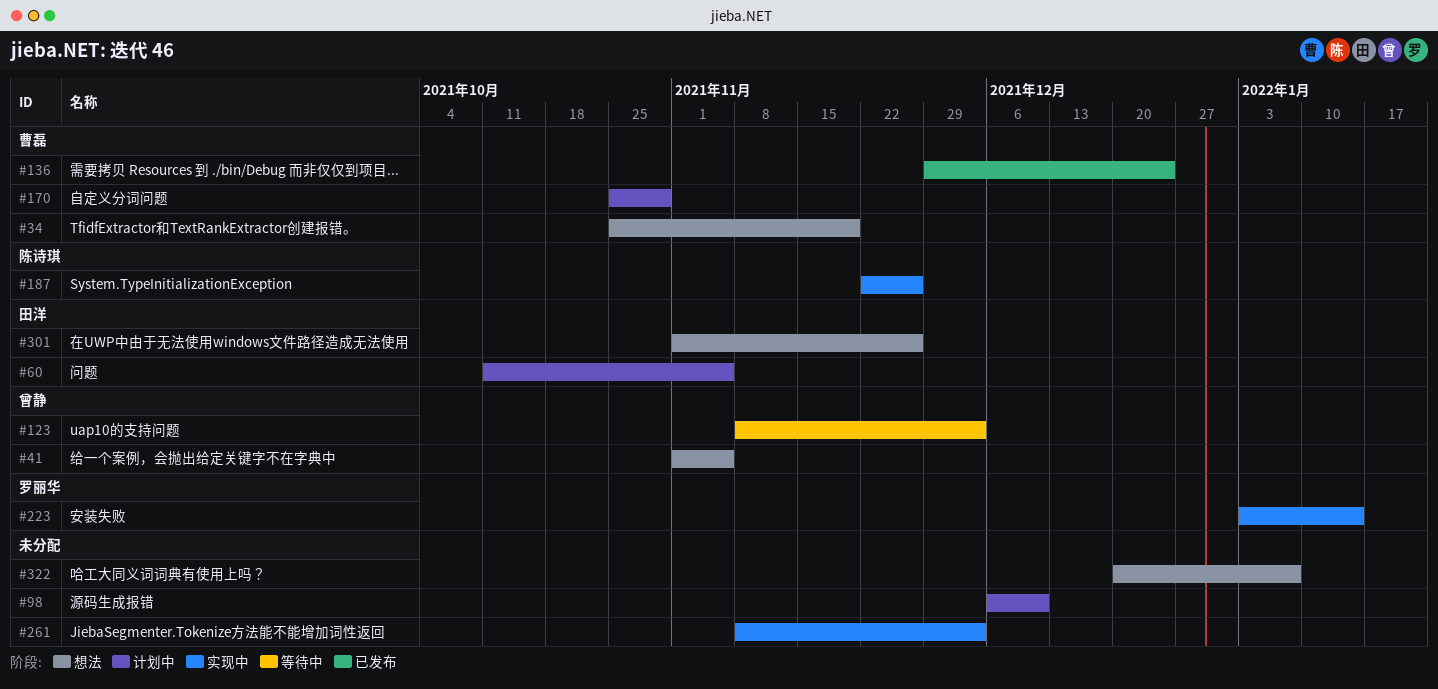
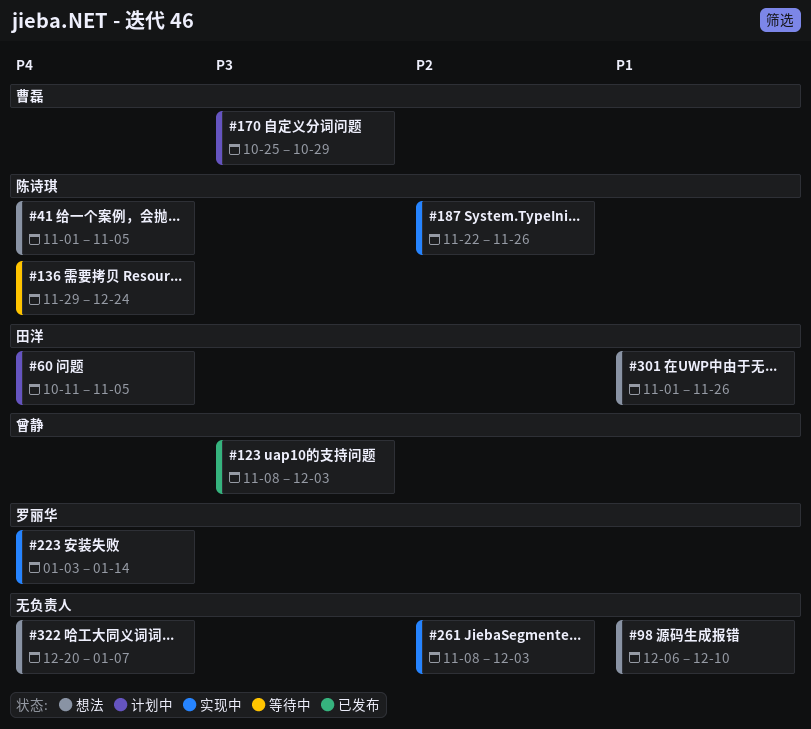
#34: present -> none
#41, owner: 曾静 -> 陈诗琪
#98, status: 计划中 -> 想法
#123, status: 等待中 -> 已发布
#136, status: 已发布 -> 等待中
#136, owner: 曹磊 -> 陈诗琪

